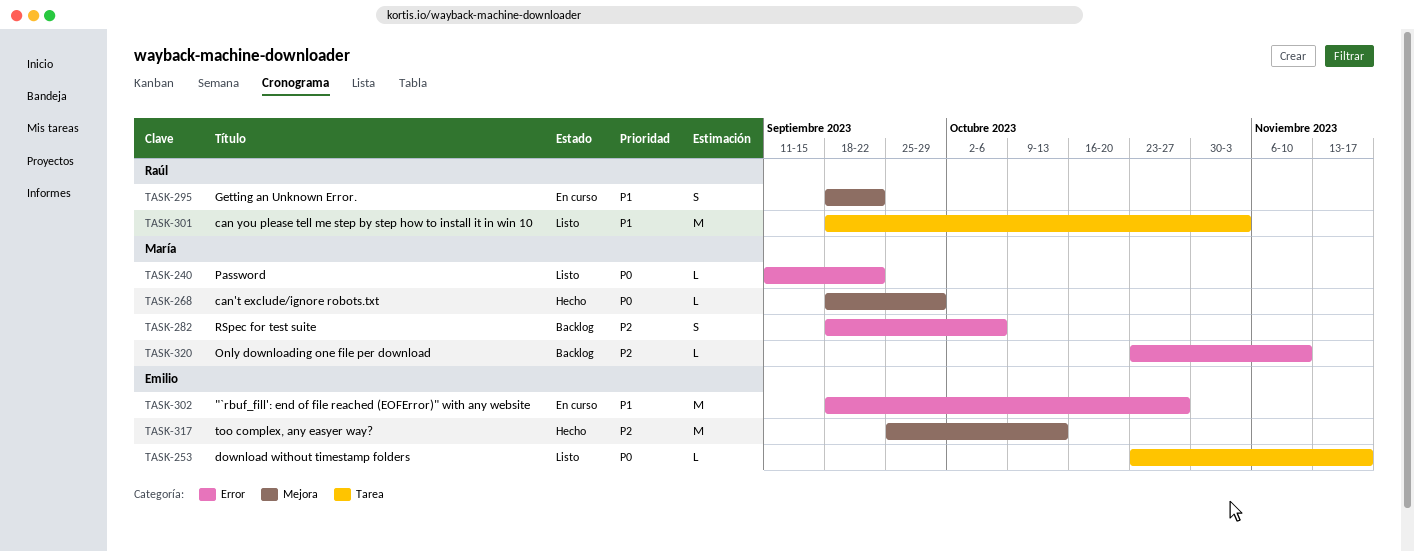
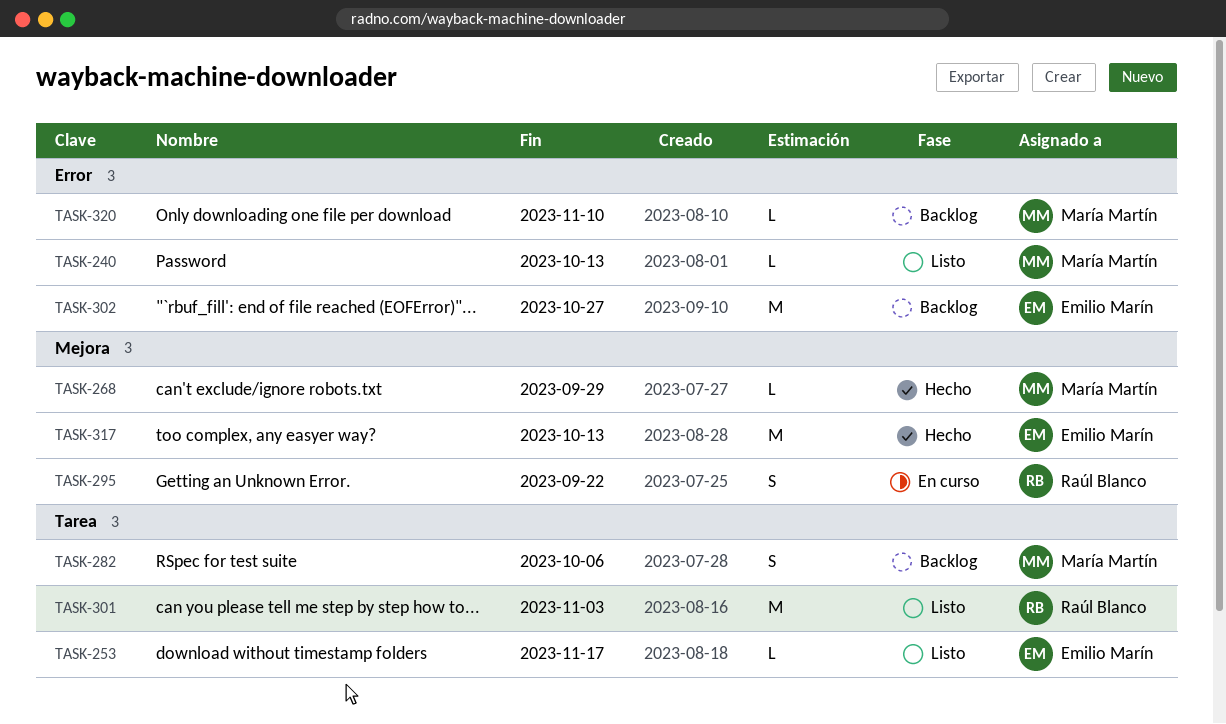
TASK-240, due: Sep 22 -> Oct 13
TASK-282, label: Error -> Tarea
TASK-302, status: En curso -> Backlog

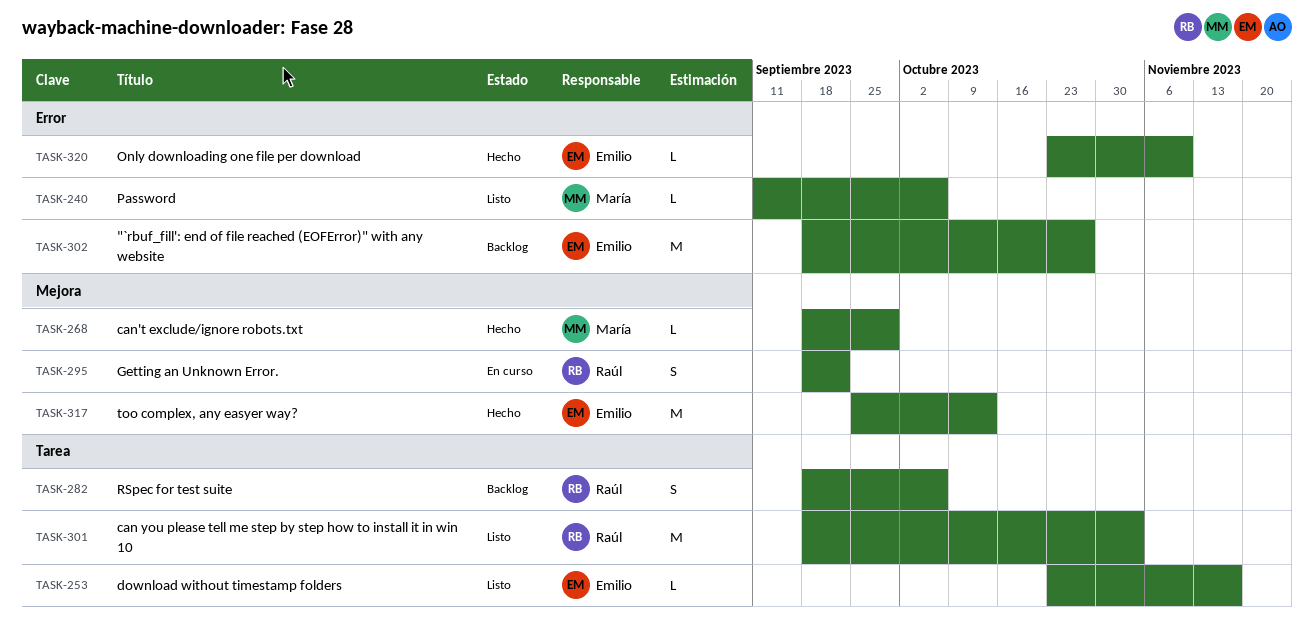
TASK-240, due: Oct 13 -> Oct 6
TASK-282, owner: María Martín -> Raúl Blanco
TASK-320, status: Backlog -> Hecho
TASK-320, owner: María Martín -> Emilio Marín

